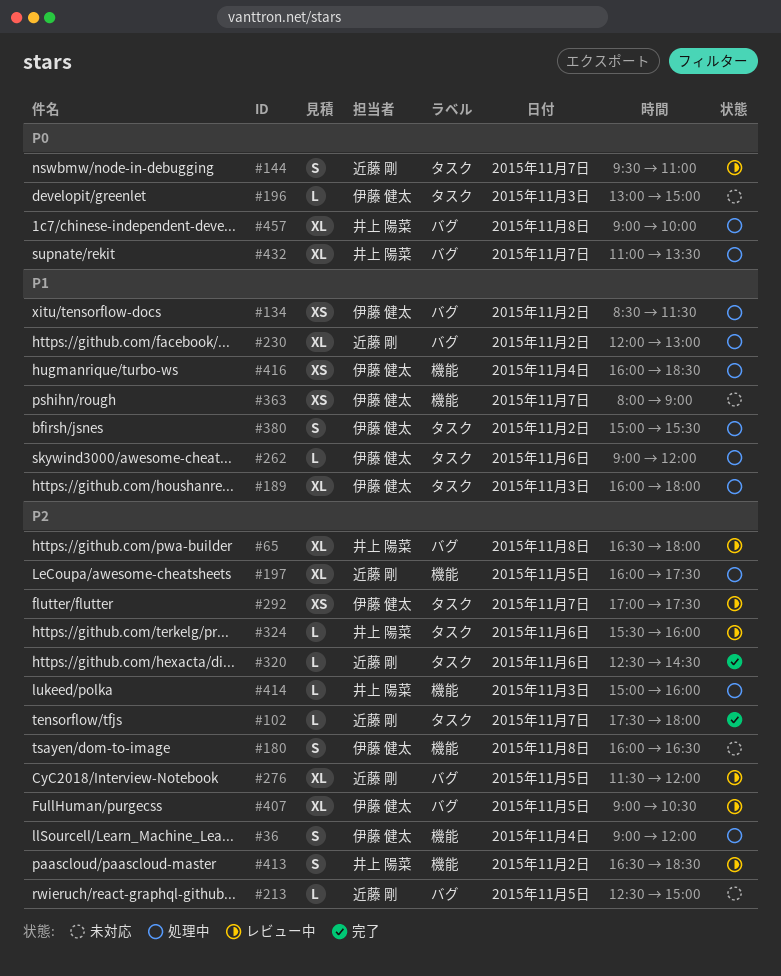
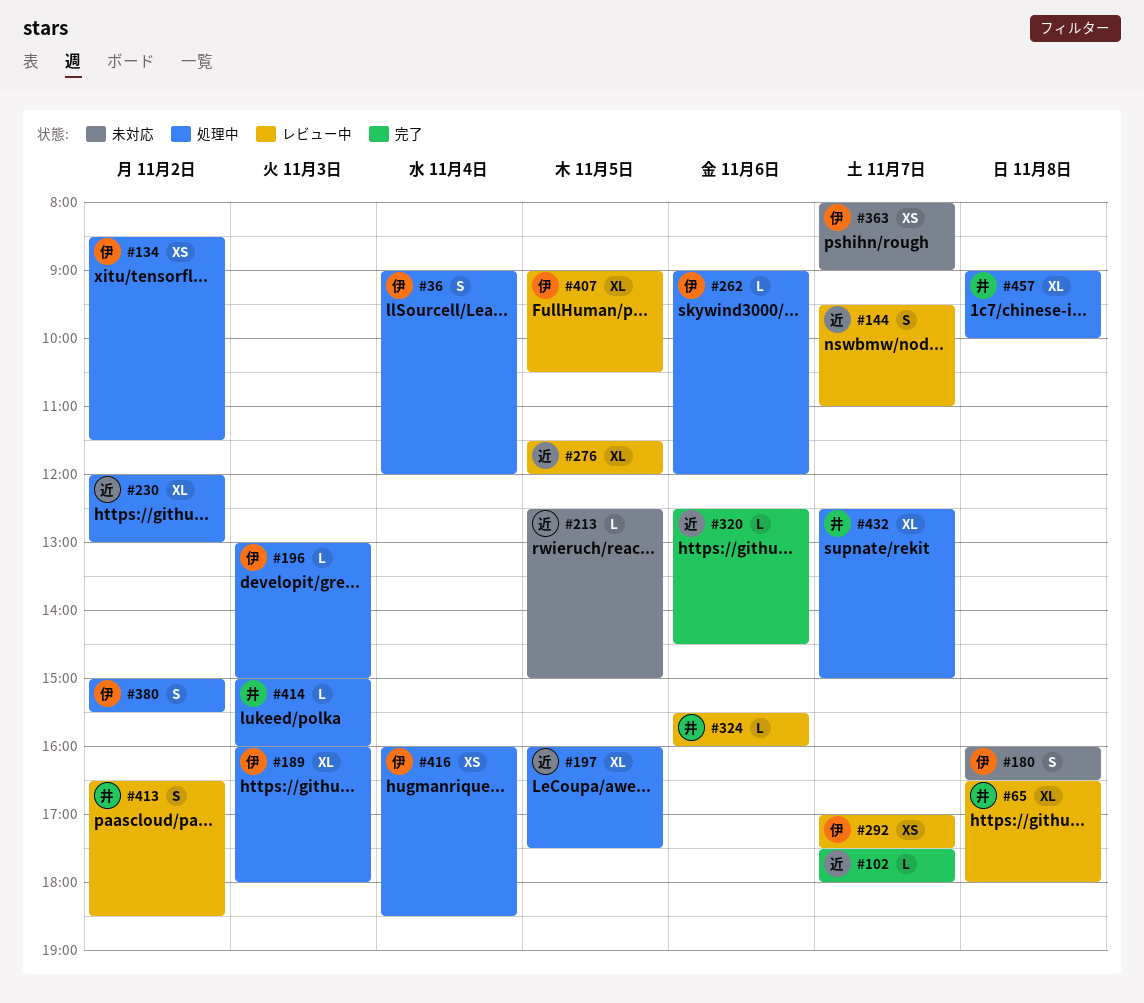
#196, status: 未対応 -> 処理中
#432, begins: 11:00 -> 12:30
#432, ends: 13:30 -> 15:00

